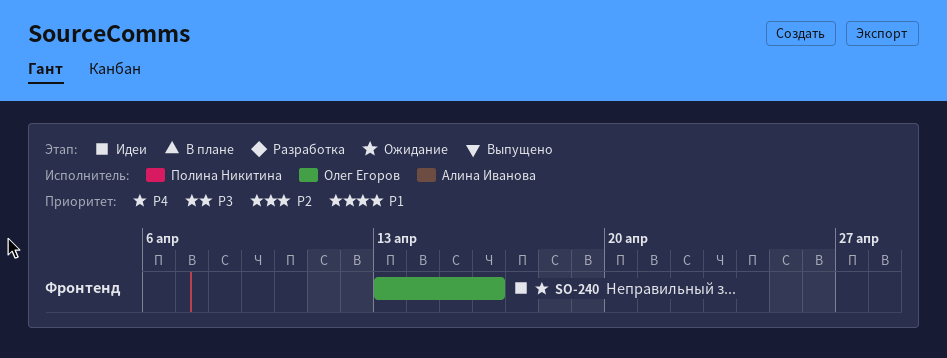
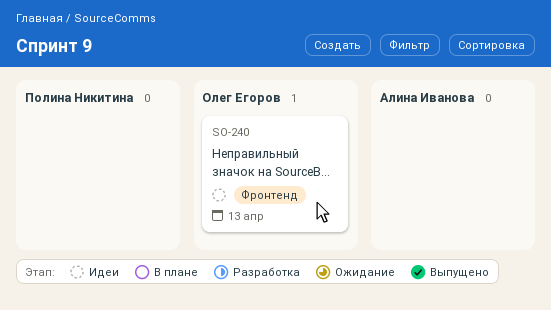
SO-240, due: Apr 16 -> Apr 13

